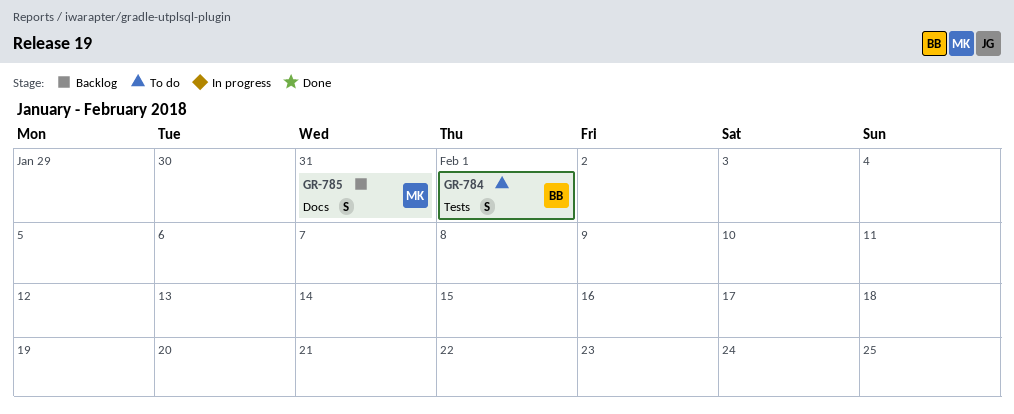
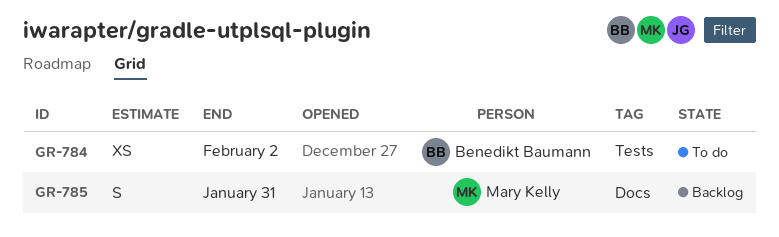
GR-784, estimate: S -> XS
GR-784, due: Feb 1 -> Feb 2

